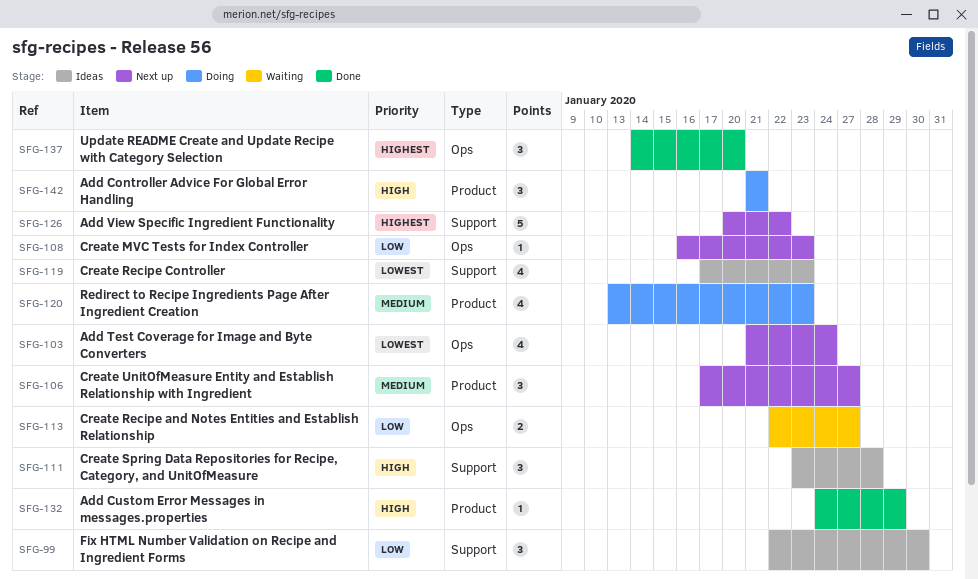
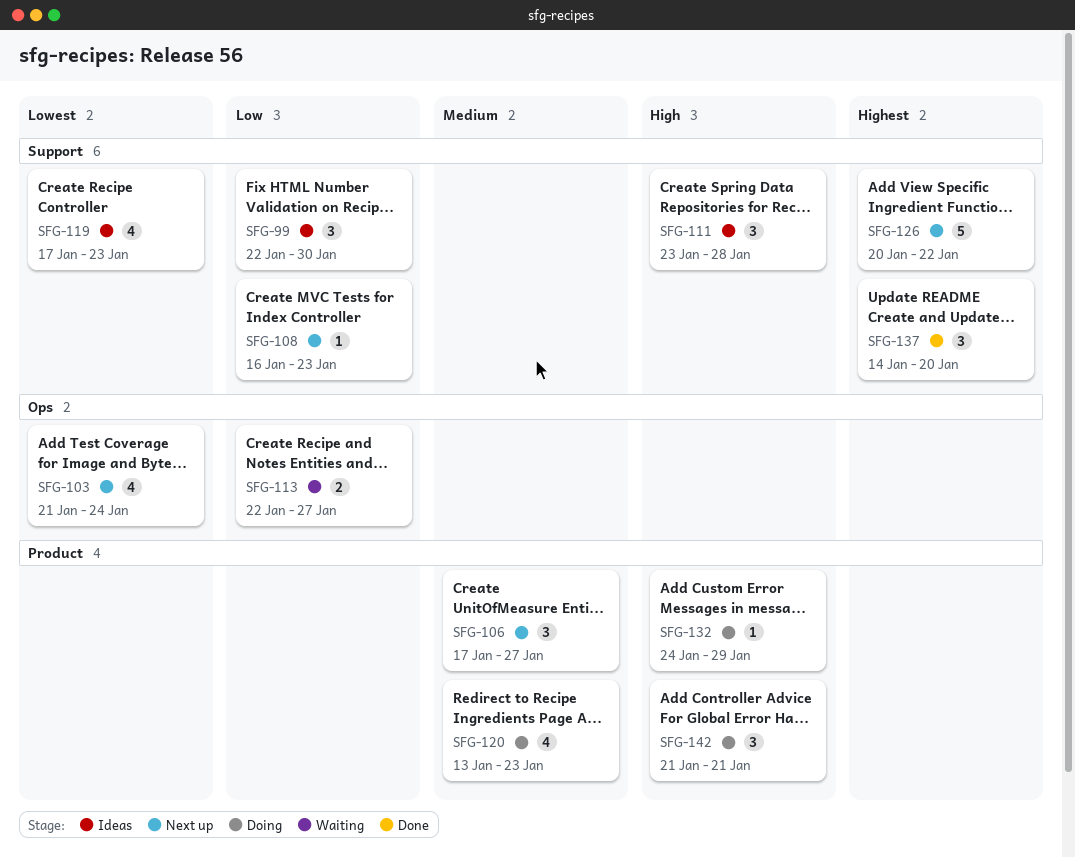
SFG-108, label: Ops -> Support
SFG-132, status: Done -> Doing
SFG-137, label: Ops -> Support

